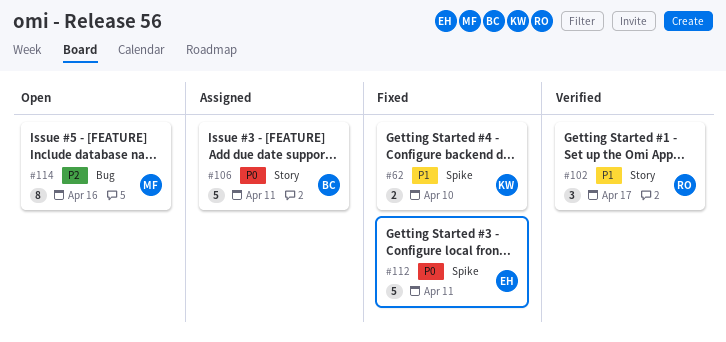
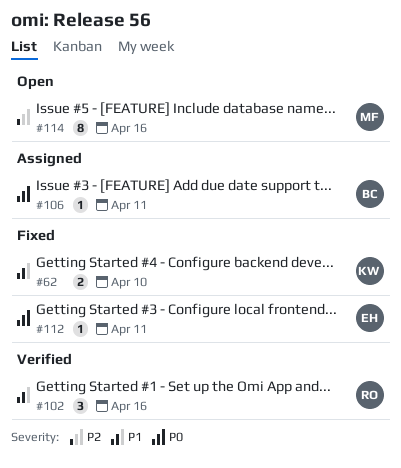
#102, due: Apr 17 -> Apr 16
#106, estimate: 5 -> 1
#112, estimate: 5 -> 1

